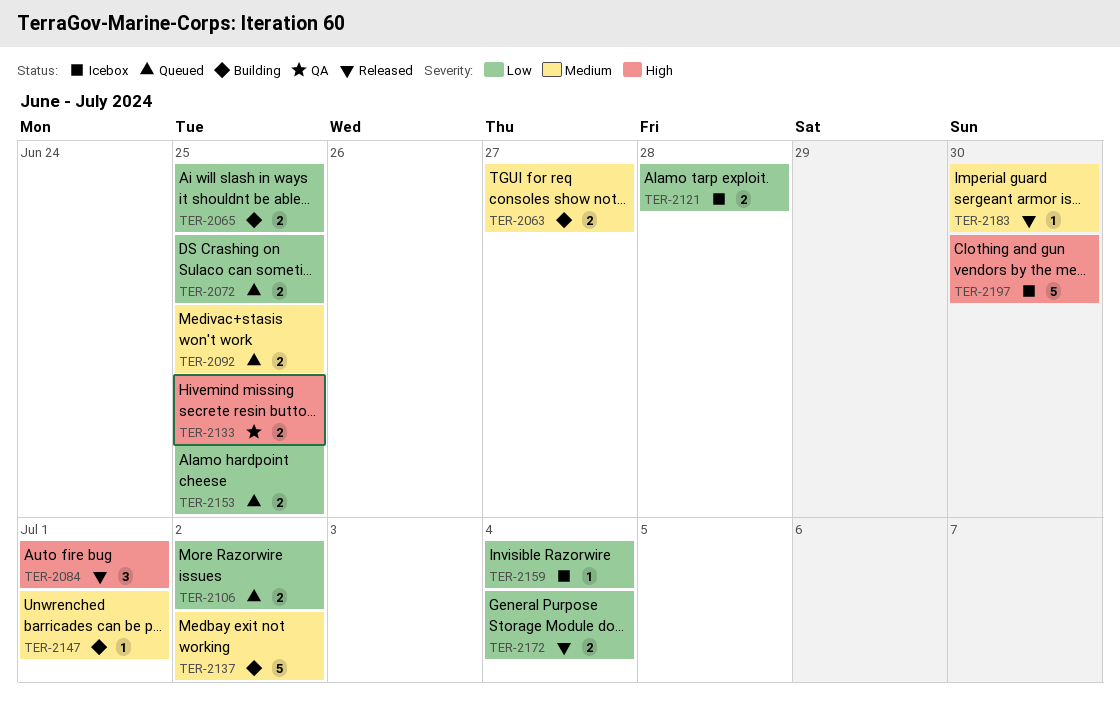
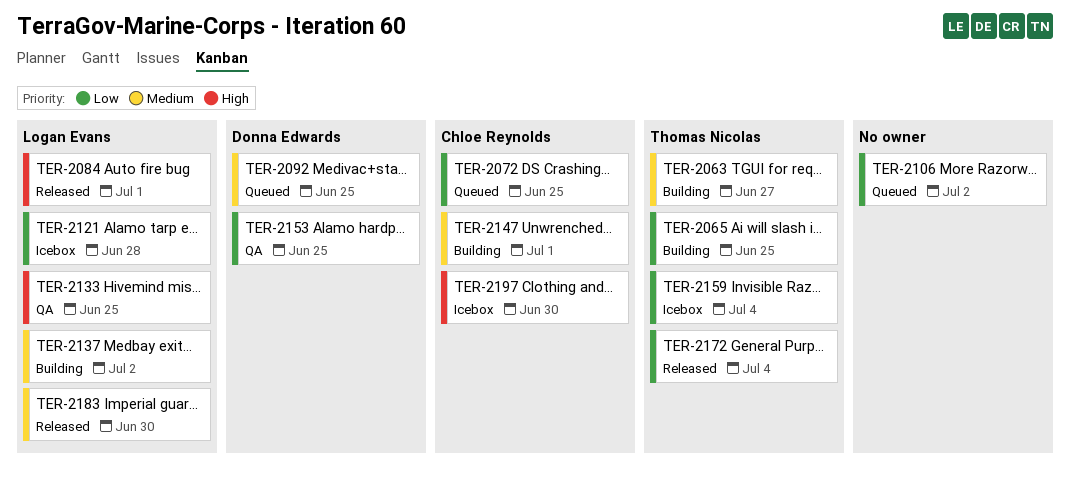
TER-2153, status: Queued -> QA

